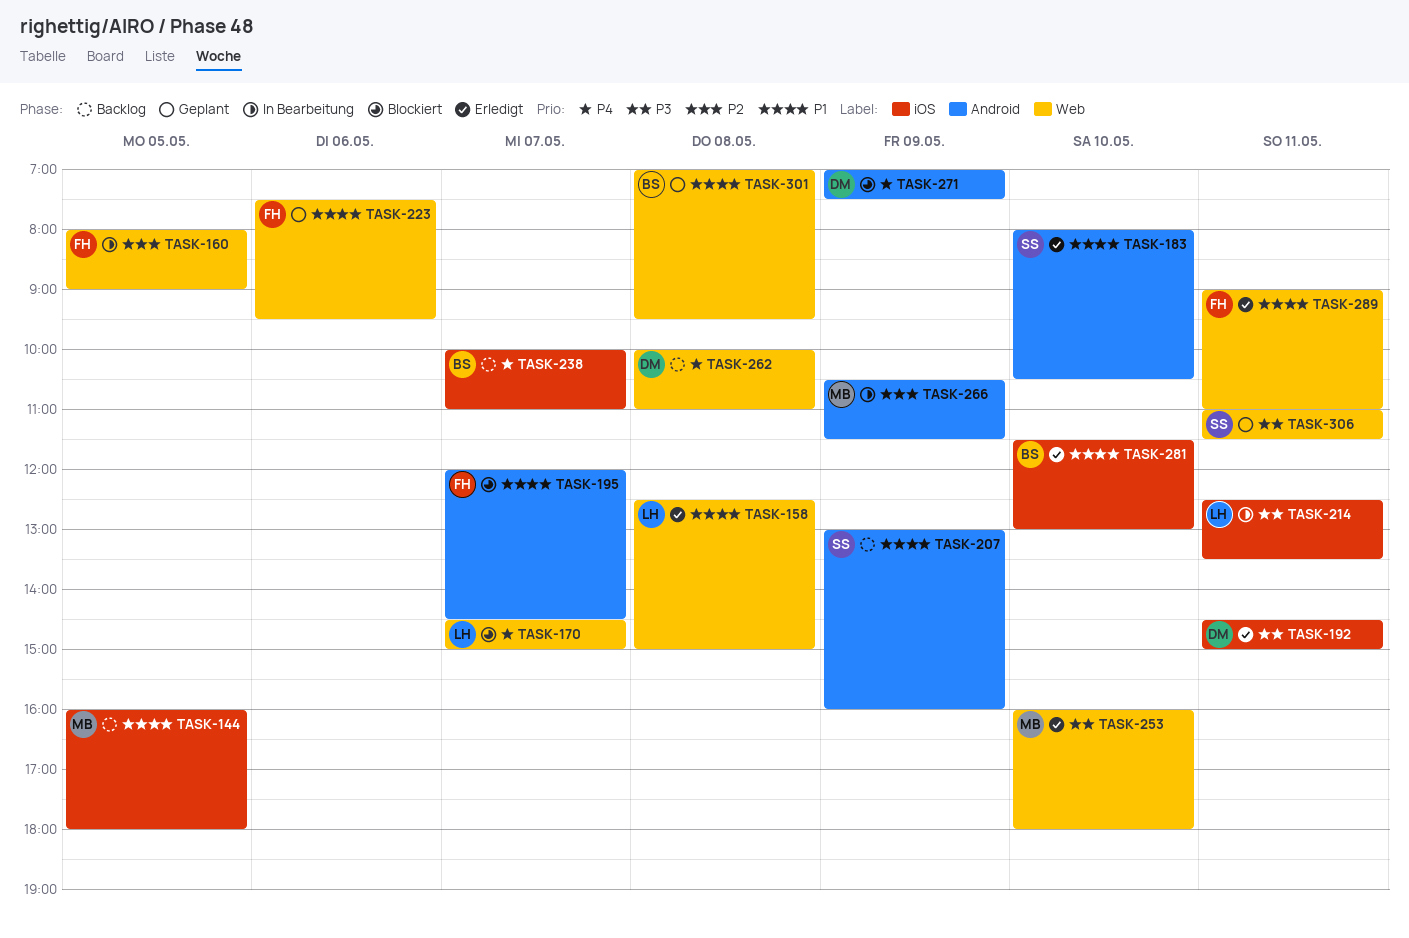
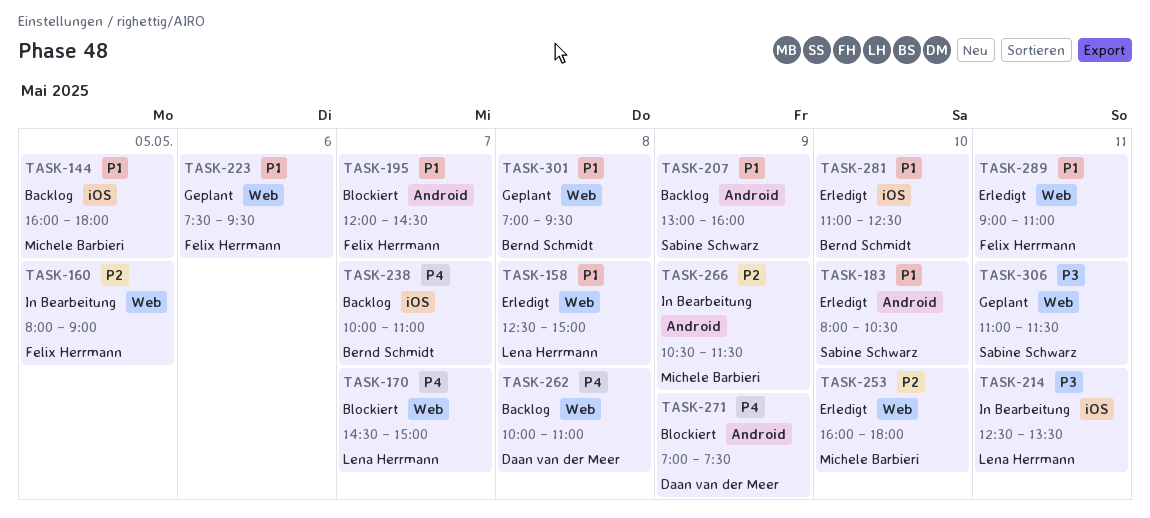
TASK-192: present -> none
TASK-253, priority: P3 -> P2
TASK-281, begins: 11:30 -> 11:00
TASK-281, ends: 13:00 -> 12:30

